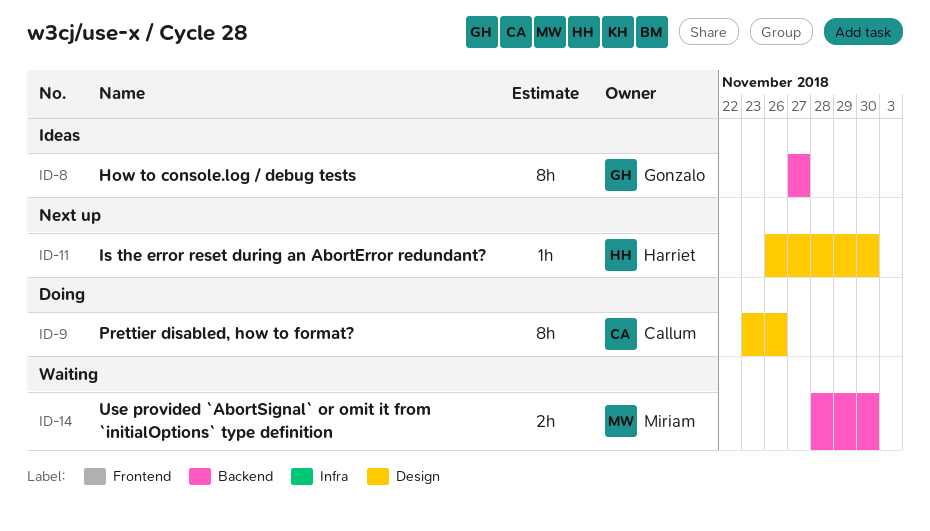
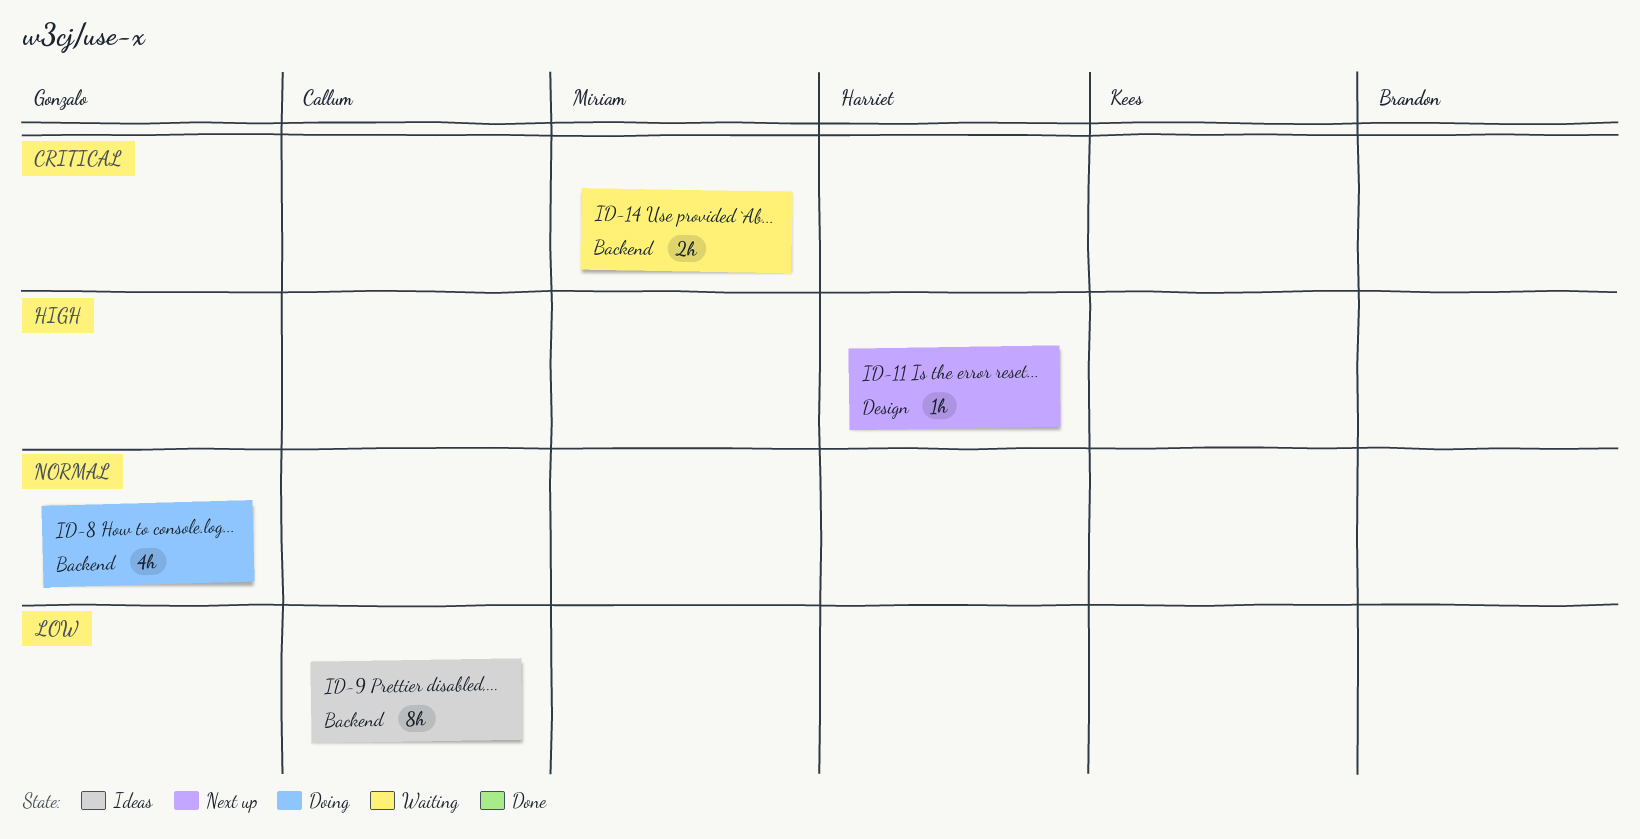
ID-8, status: Ideas -> Doing
ID-8, estimate: 8h -> 4h
ID-9, status: Doing -> Ideas
ID-9, label: Design -> Backend

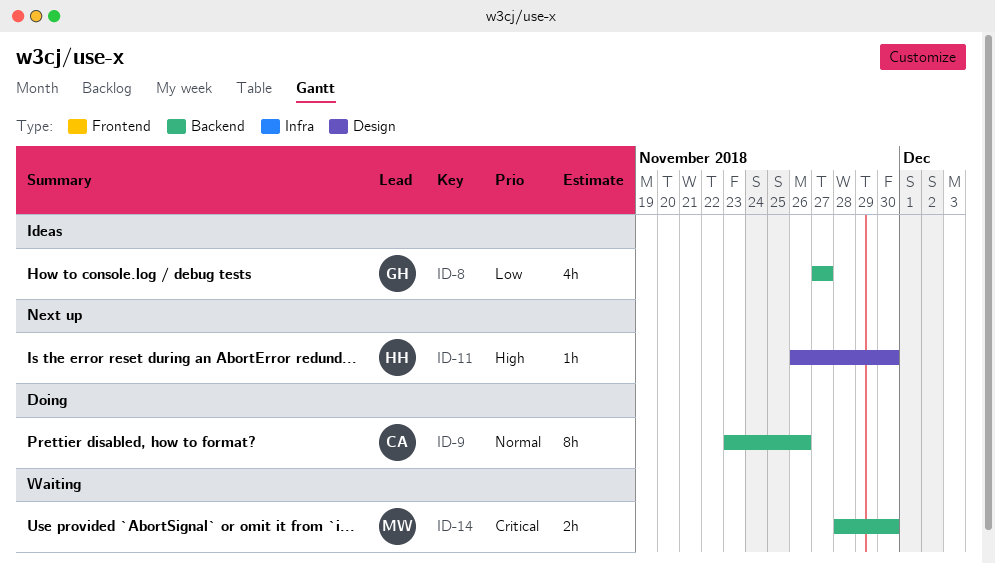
ID-8, status: Doing -> Ideas
ID-8, priority: Normal -> Low
ID-9, status: Ideas -> Doing
ID-9, priority: Low -> Normal

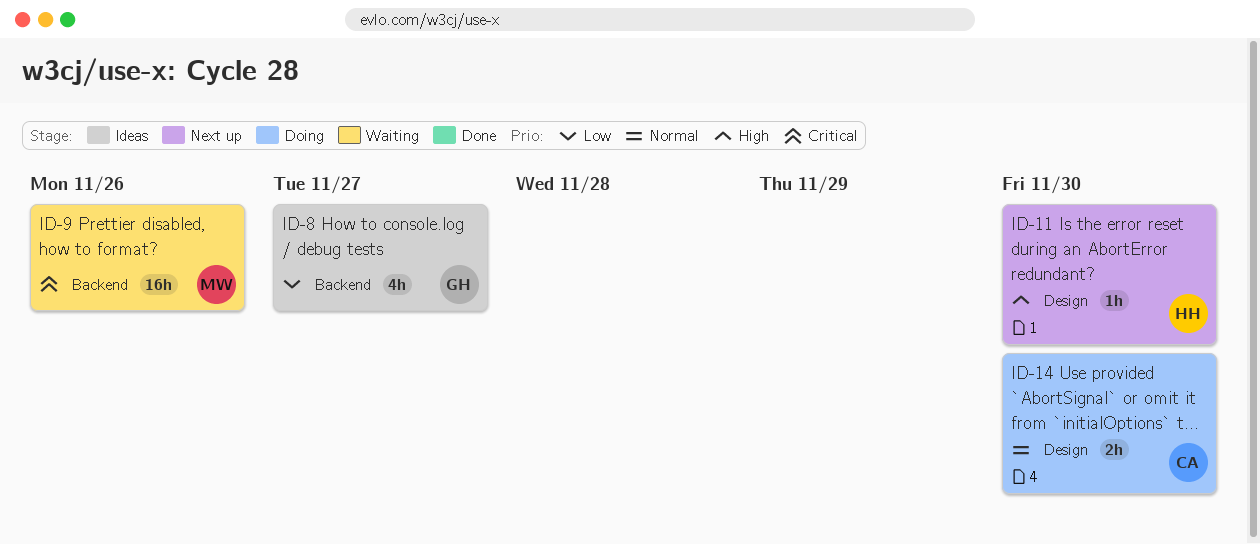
ID-9, status: Doing -> Waiting
ID-9, owner: CA -> MW
ID-9, priority: Normal -> Critical
ID-9, estimate: 8h -> 16h
ID-14, status: Waiting -> Doing
ID-14, owner: MW -> CA
ID-14, priority: Critical -> Normal
ID-14, label: Backend -> Design

